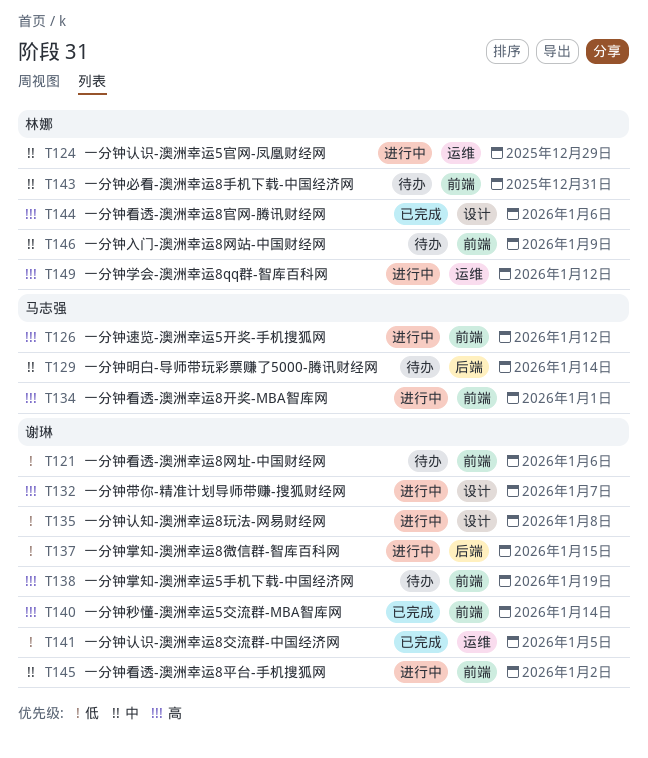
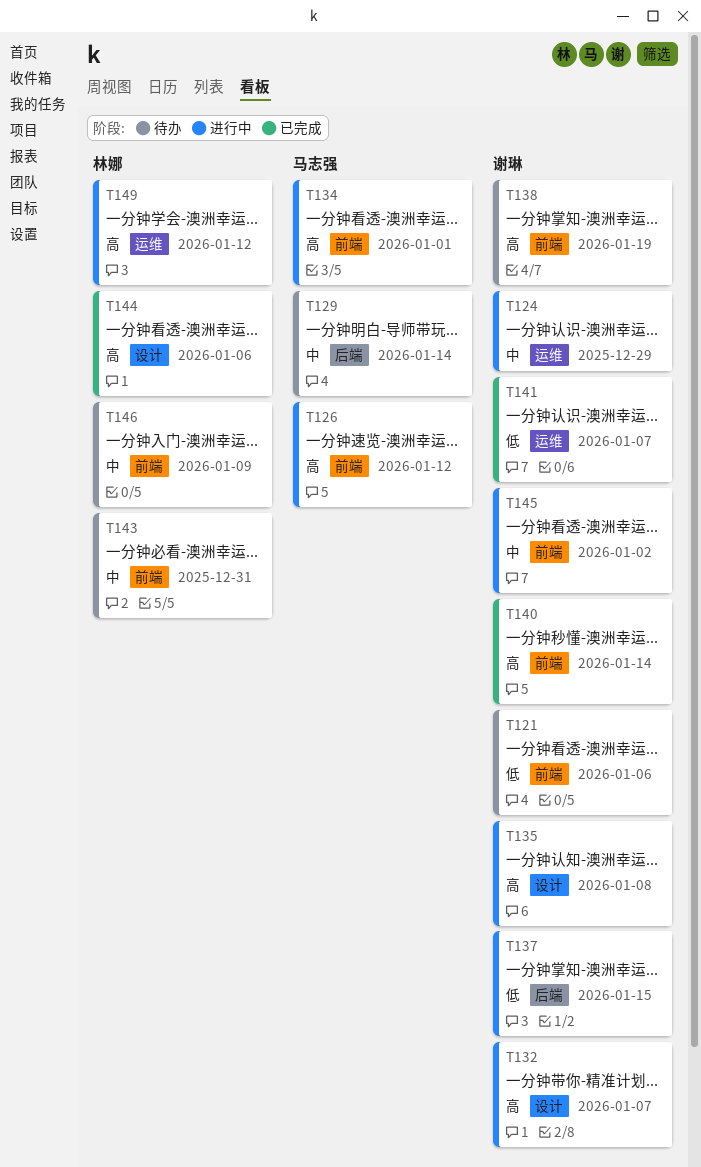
T124, owner: 林娜 -> 谢琳
T135, priority: 低 -> 高
T141, due: Jan 5 -> Jan 7

